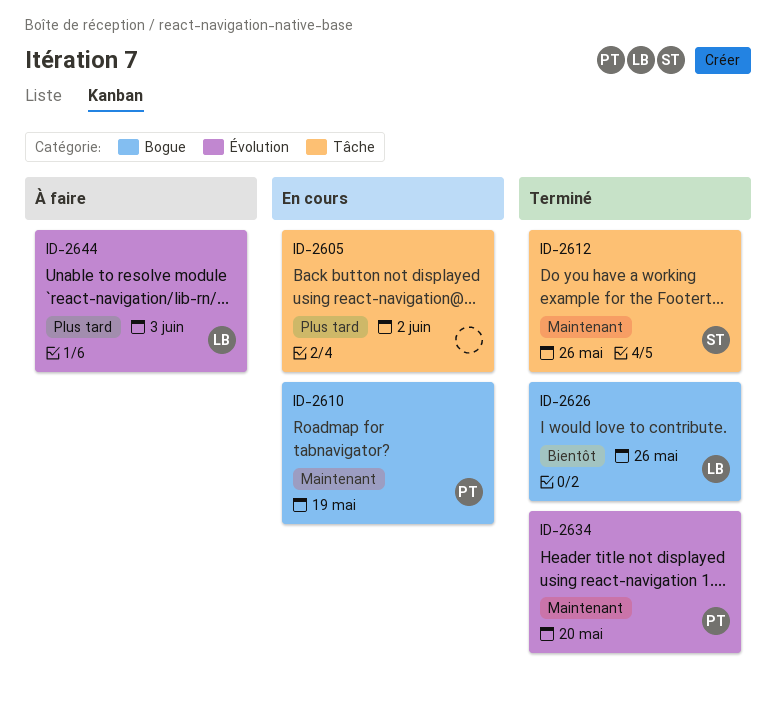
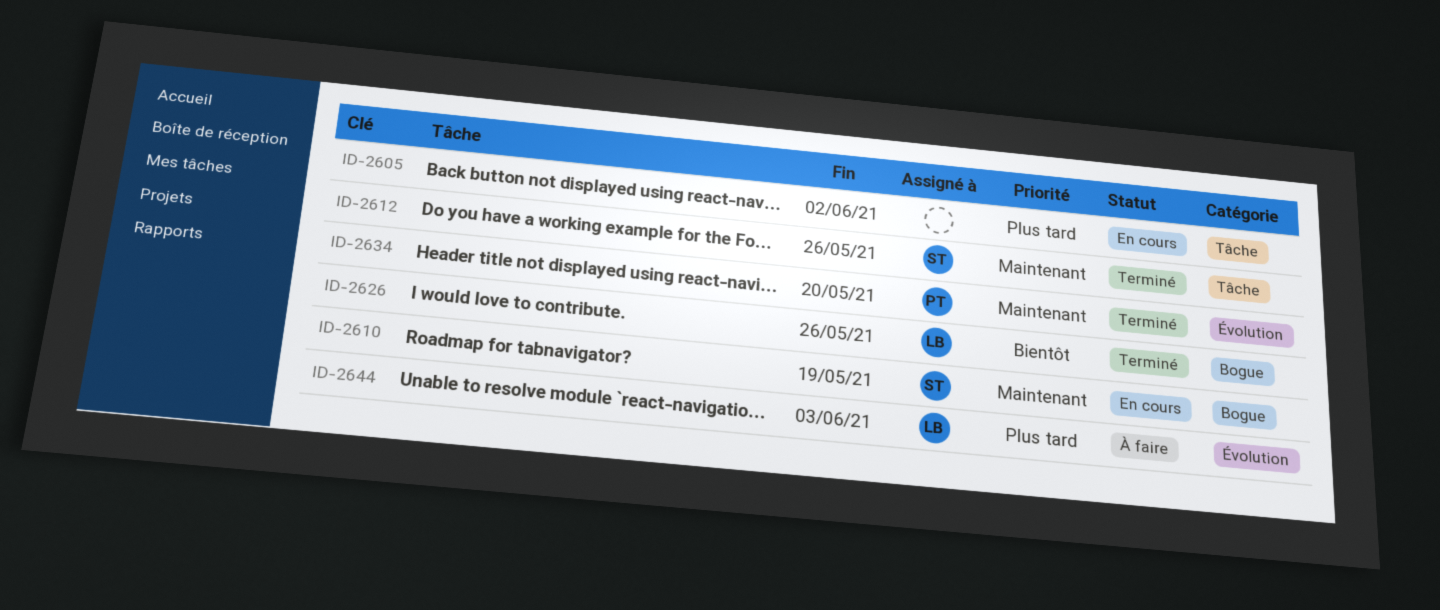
ID-2610, owner: PT -> ST

